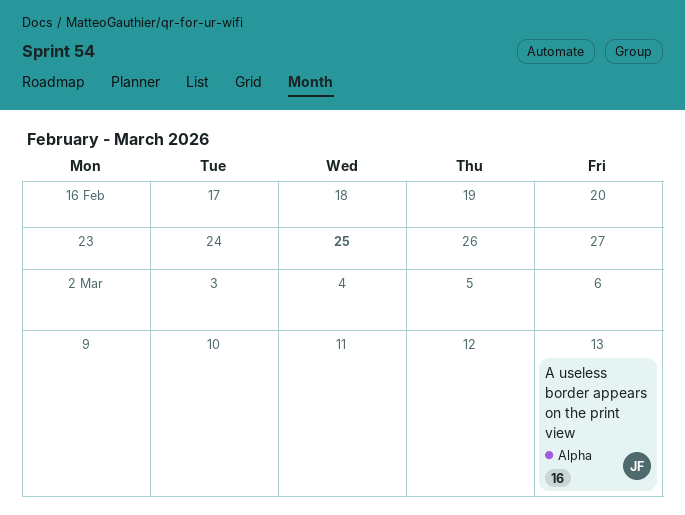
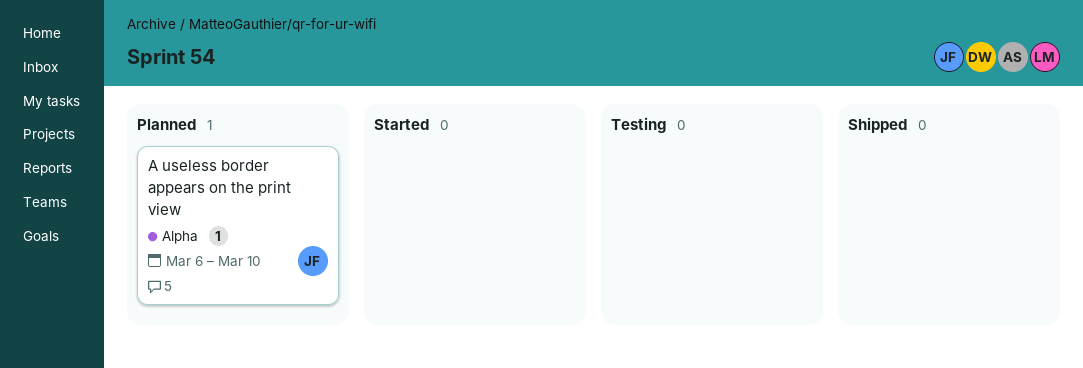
A useless border appears on the print view, estimate: 16 -> 1
A useless border appears on the print view, due: Mar 13 -> Mar 10

